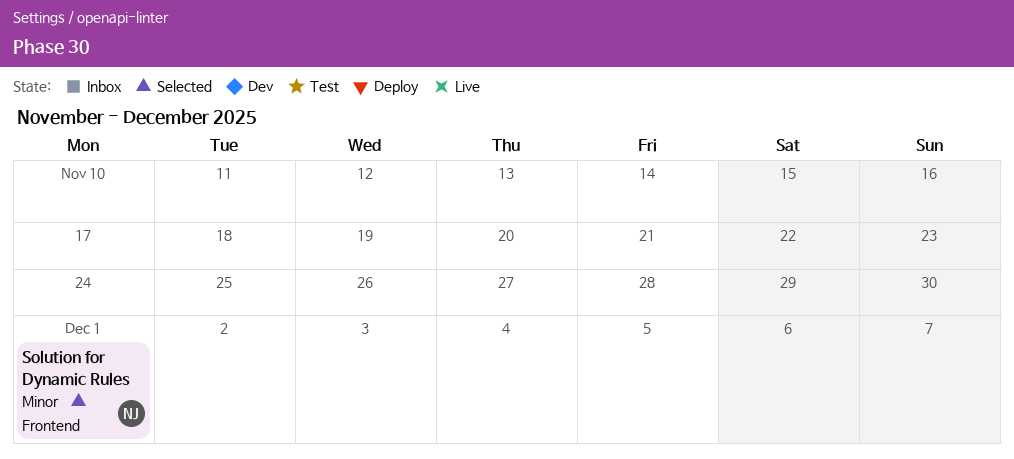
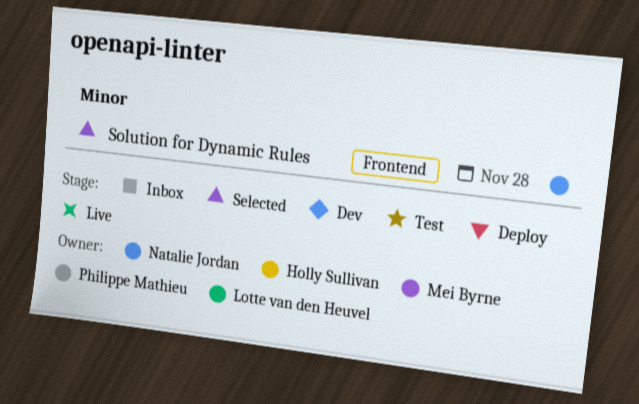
Solution for Dynamic Rules, due: Dec 1 -> Nov 28

